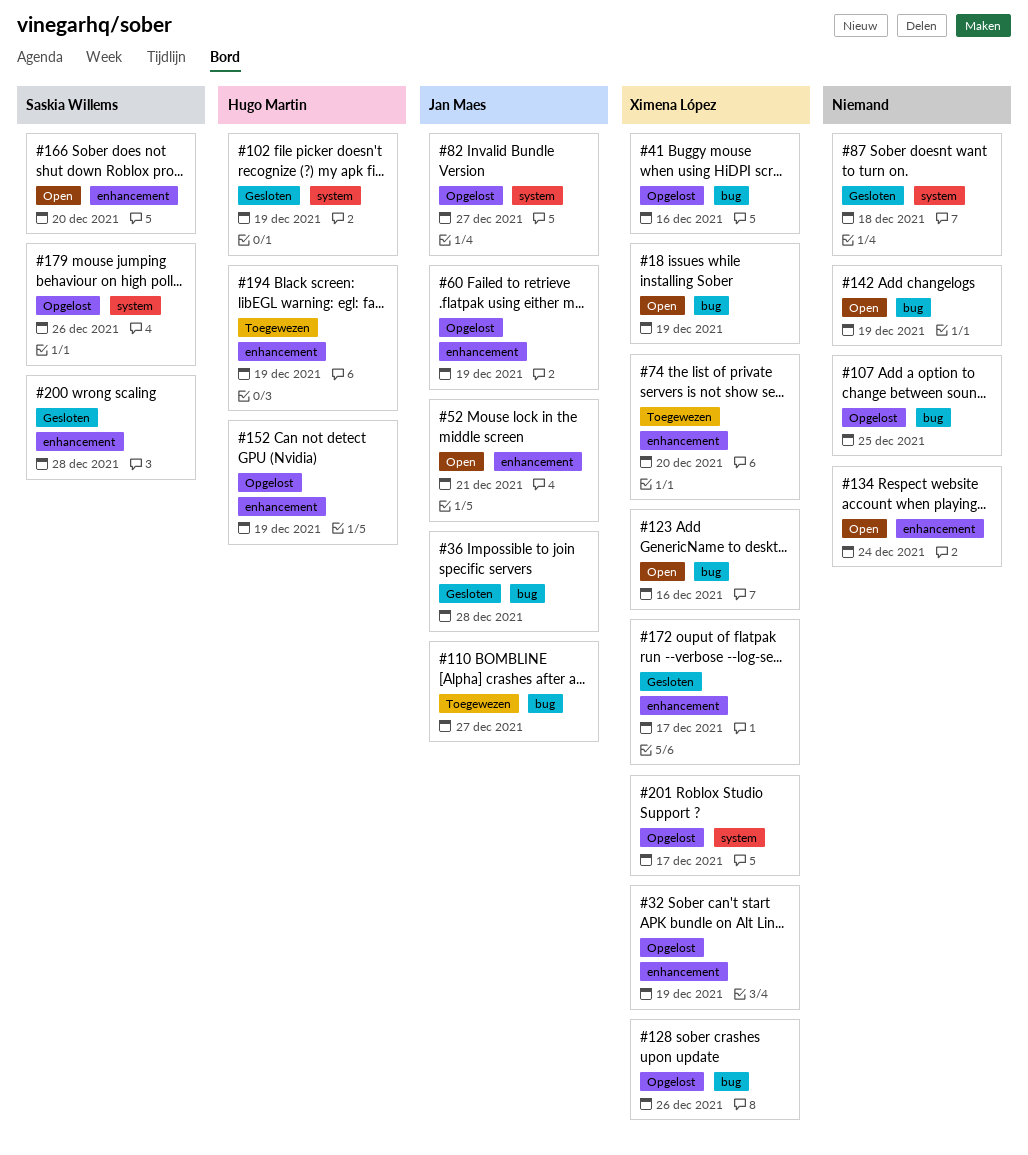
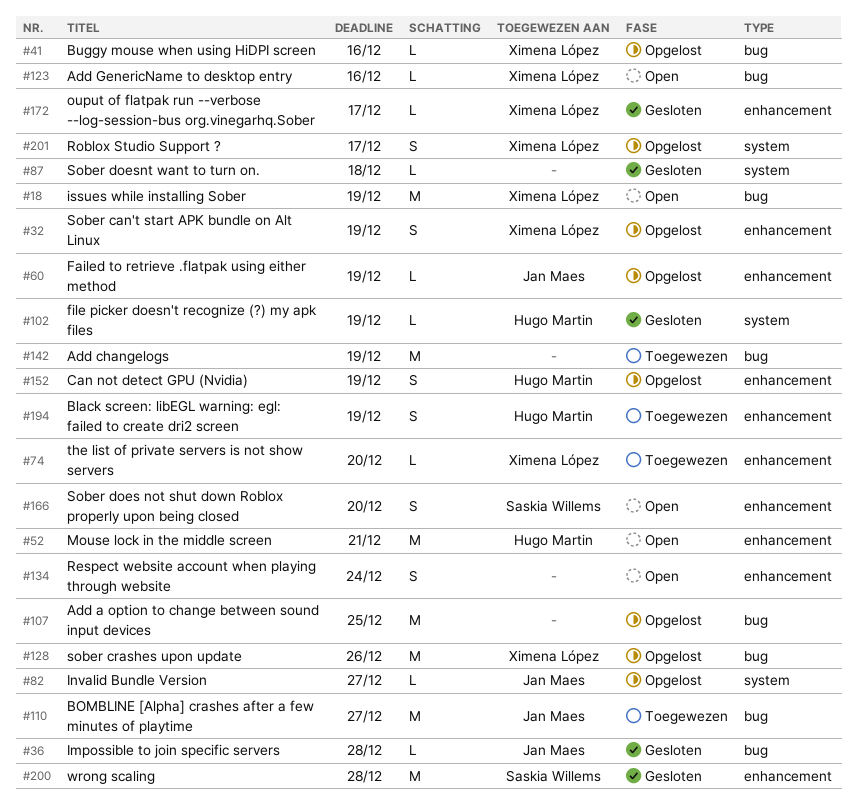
#52, owner: Jan Maes -> Hugo Martin
#142, status: Open -> Toegewezen
#179: present -> none

